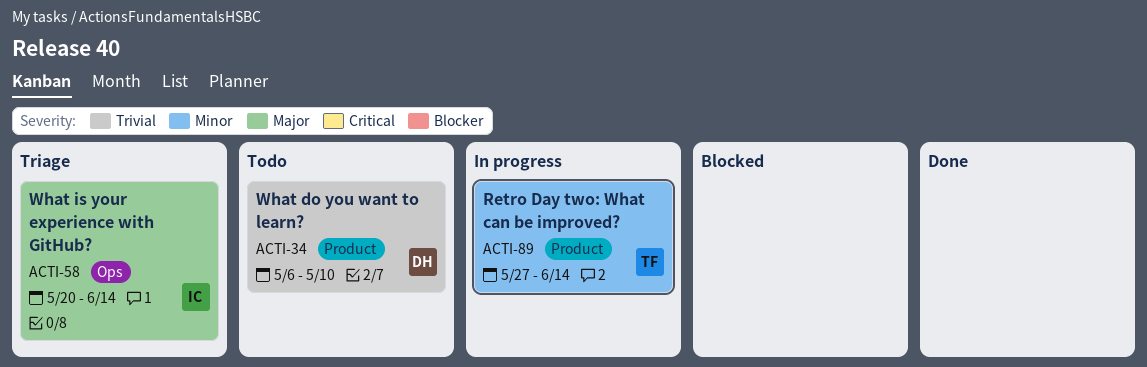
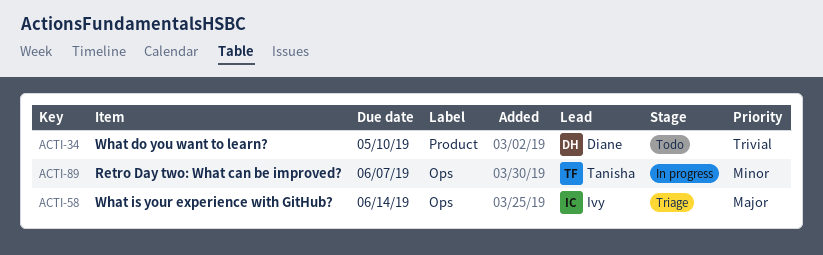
ACTI-89, label: Product -> Ops
ACTI-89, due: Jun 14 -> Jun 7

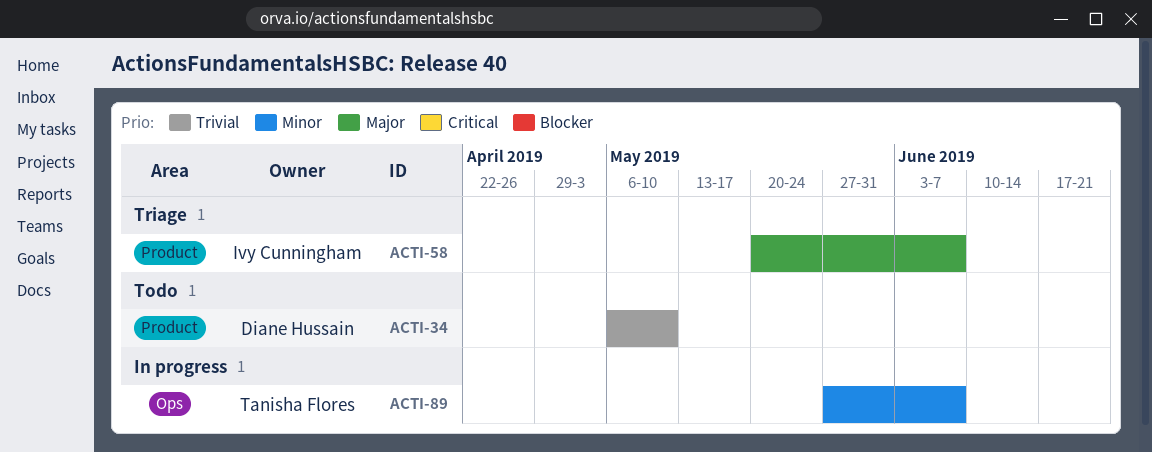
ACTI-58, label: Ops -> Product
ACTI-58, due: Jun 14 -> Jun 7

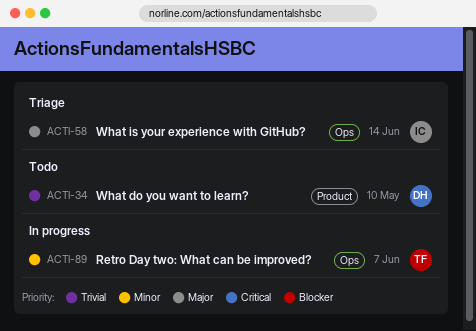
ACTI-58, label: Product -> Ops
ACTI-58, due: Jun 7 -> Jun 14

